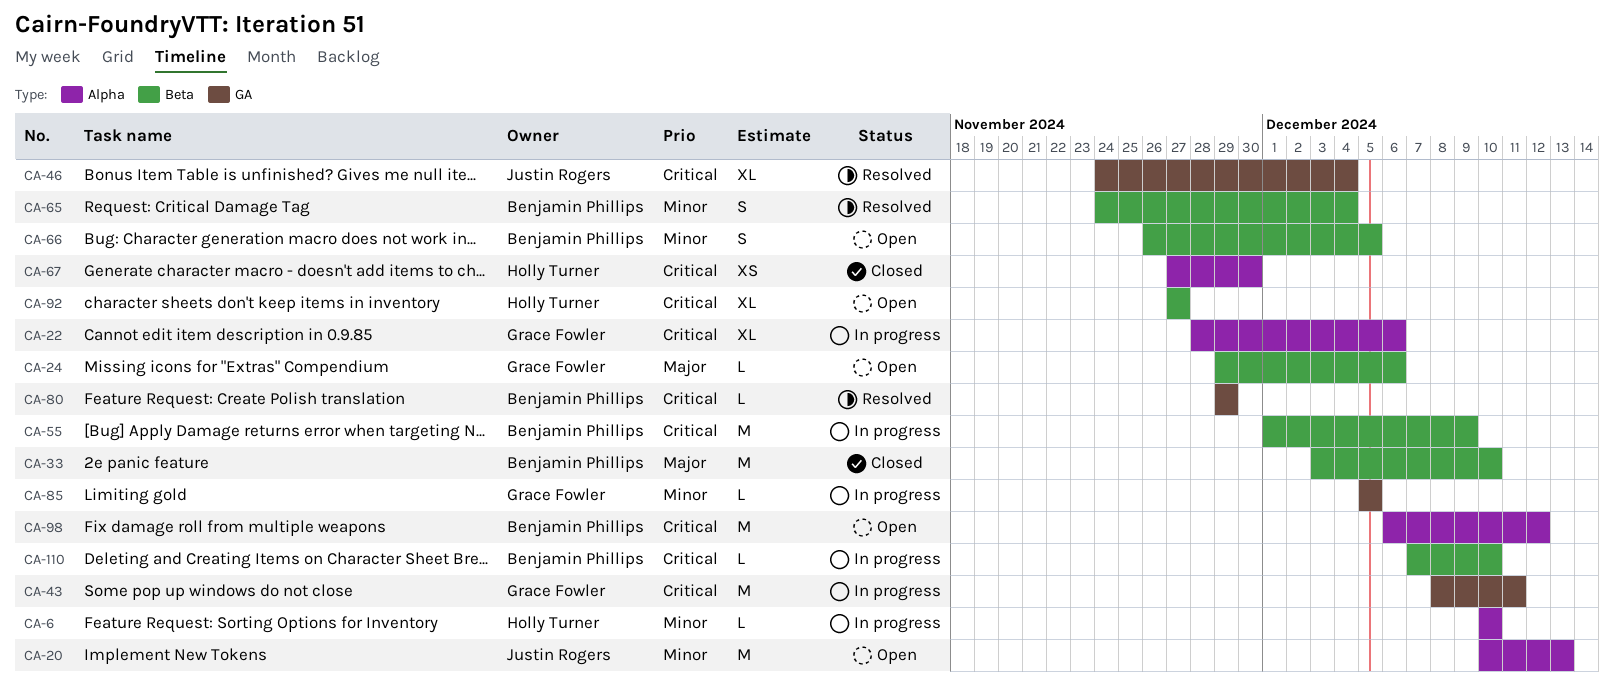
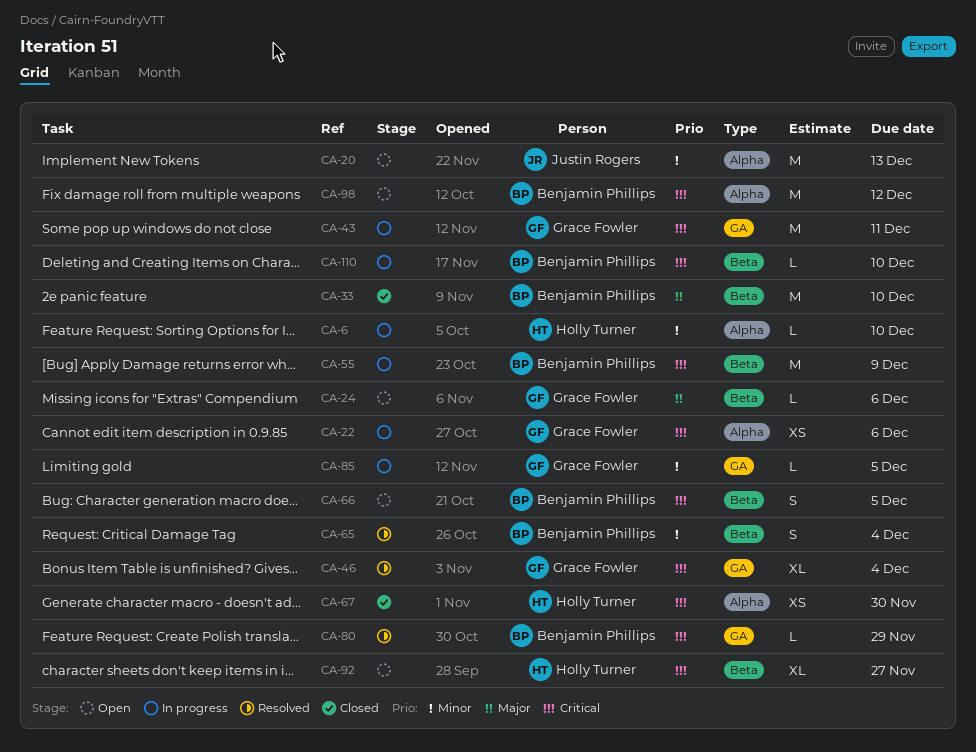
CA-22, estimate: XL -> XS
CA-46, owner: Justin Rogers -> Grace Fowler
CA-66, priority: Minor -> Critical

